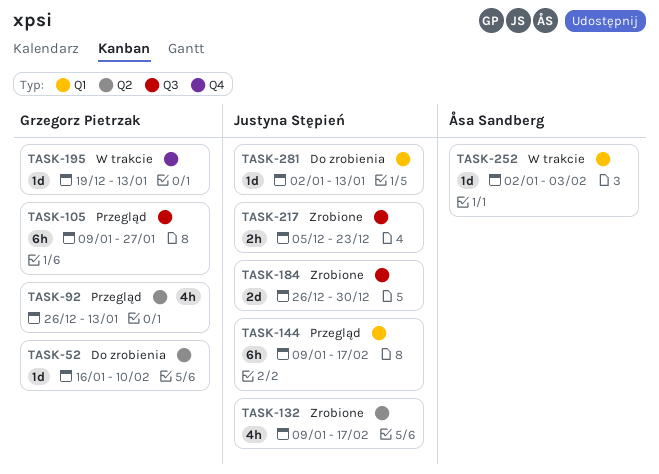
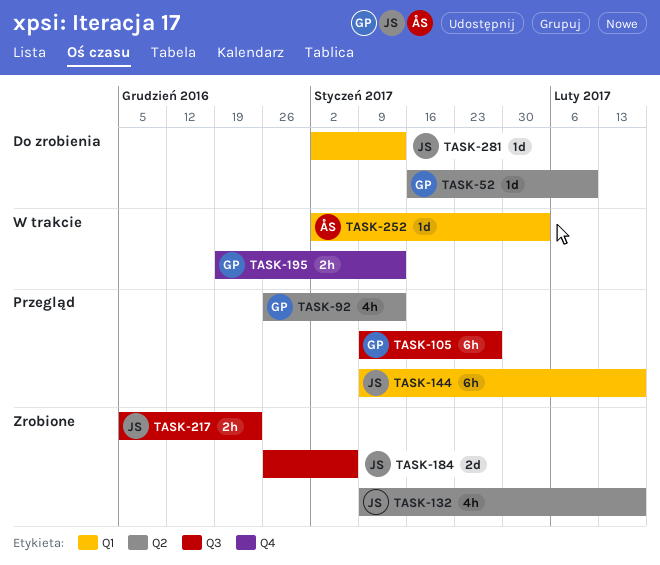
TASK-184, due: Dec 30 -> Jan 6
TASK-195, estimate: 1d -> 2h

